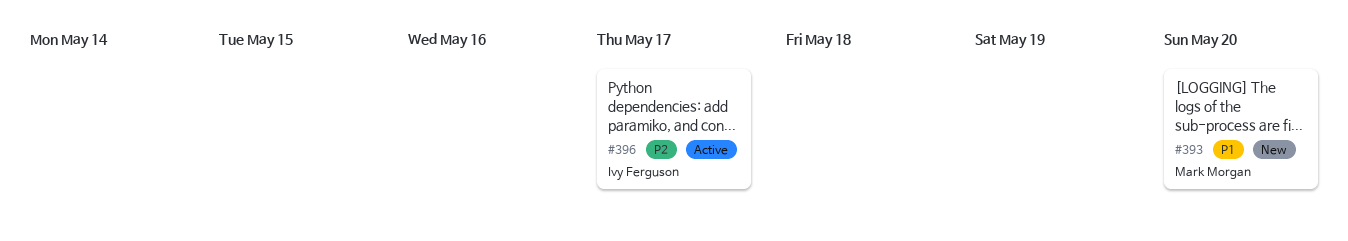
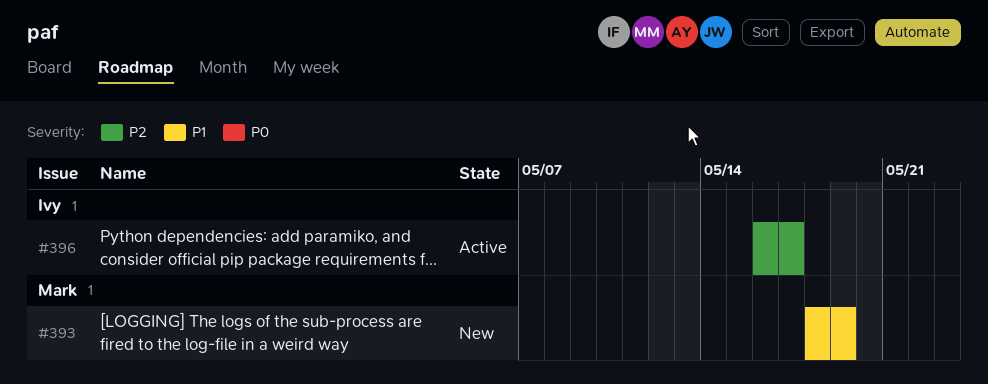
#393, due: May 20 -> May 19

